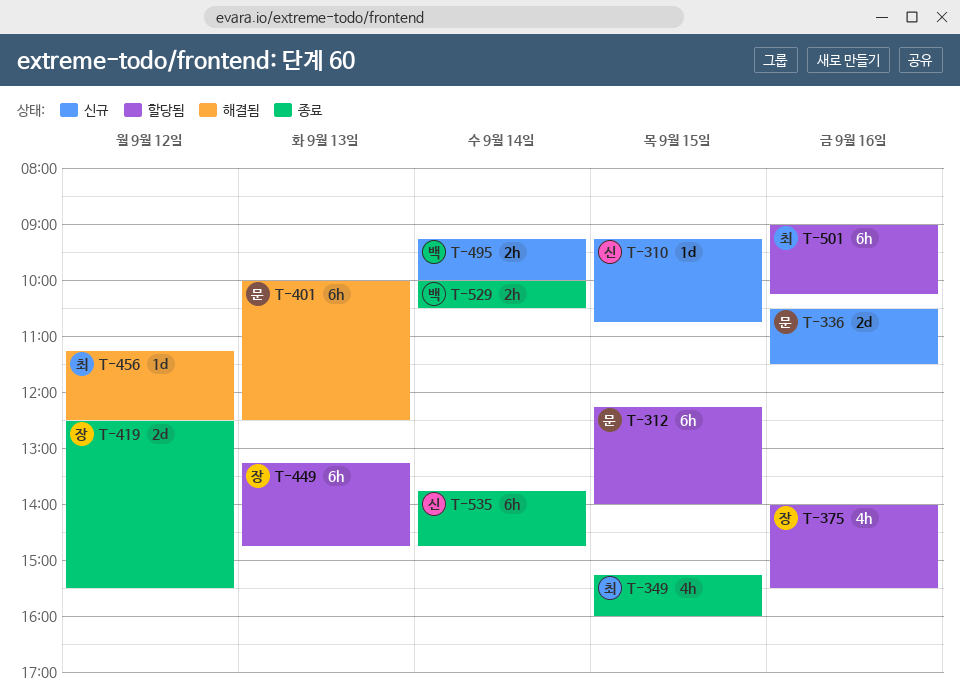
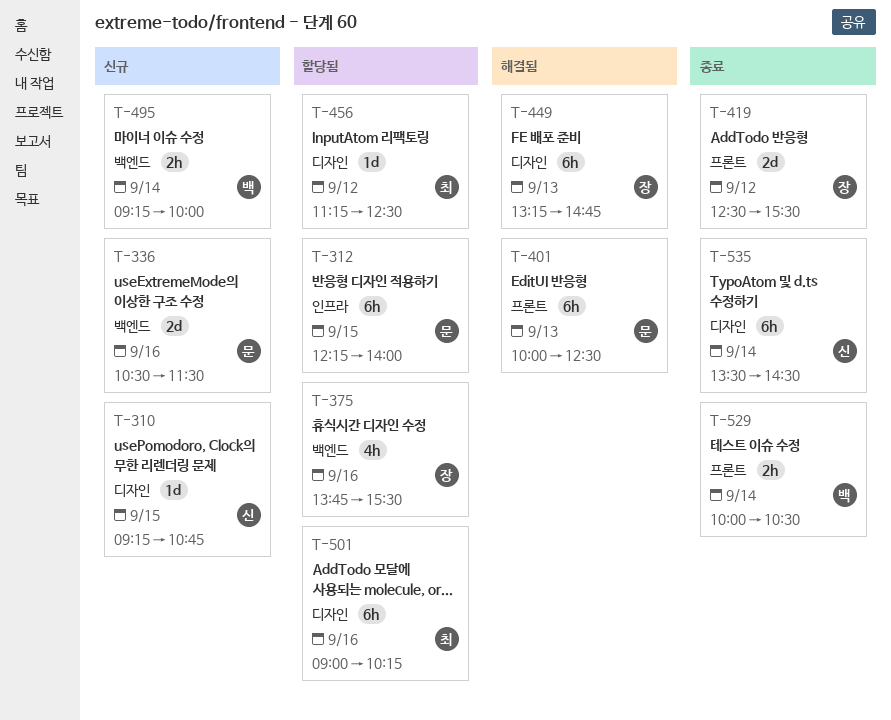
T-349: present -> none
T-375, begins: 14:00 -> 13:45
T-449, status: 할당됨 -> 해결됨
T-456, status: 해결됨 -> 할당됨
T-535, begins: 13:45 -> 13:30
T-535, ends: 14:45 -> 14:30

